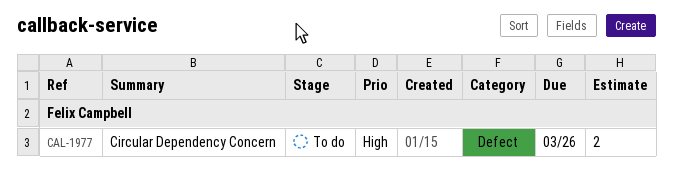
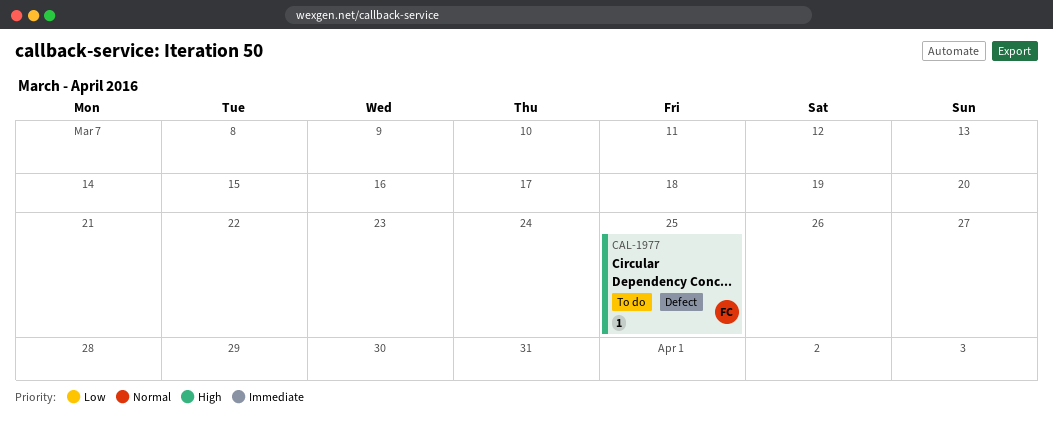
CAL-1977, estimate: 2 -> 1
CAL-1977, due: Mar 26 -> Mar 25

